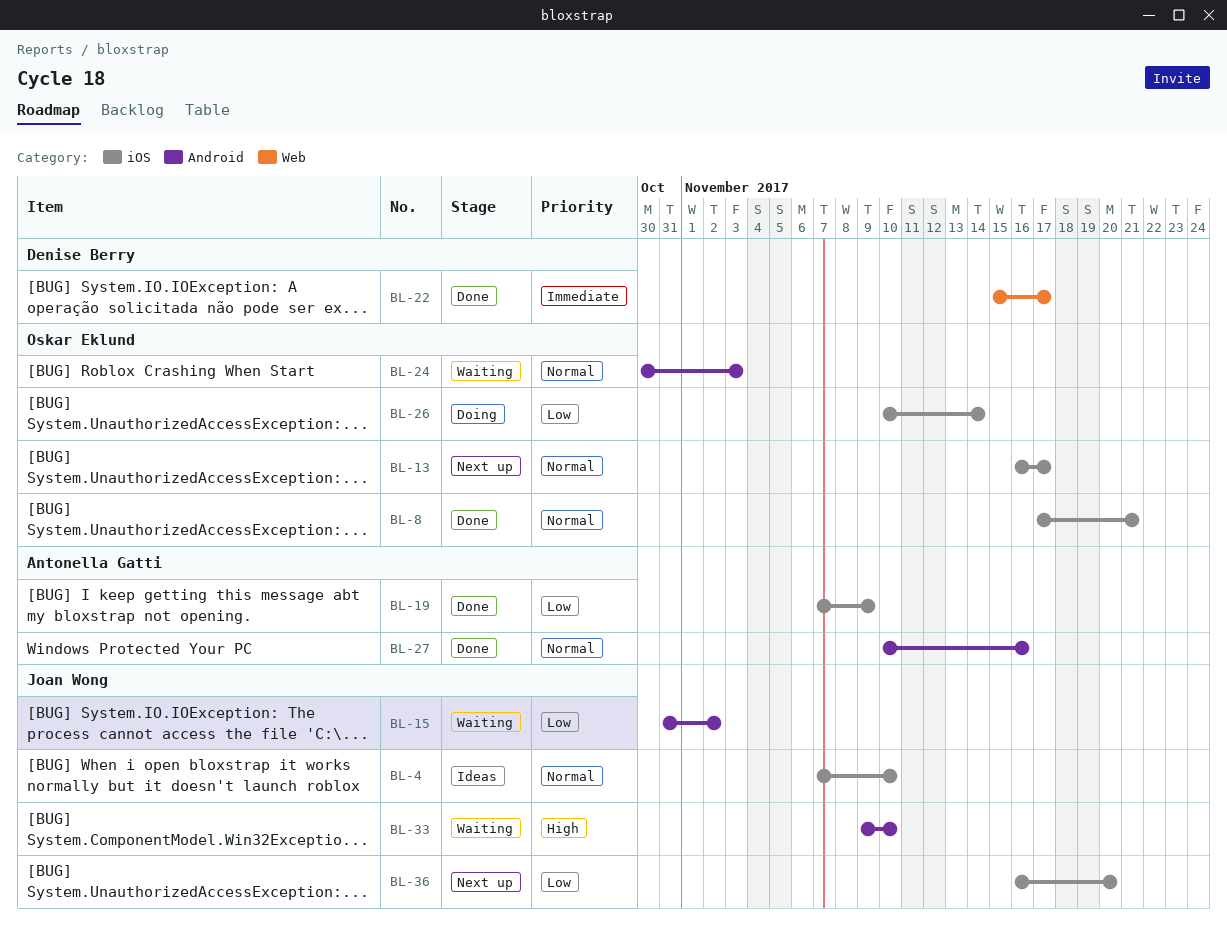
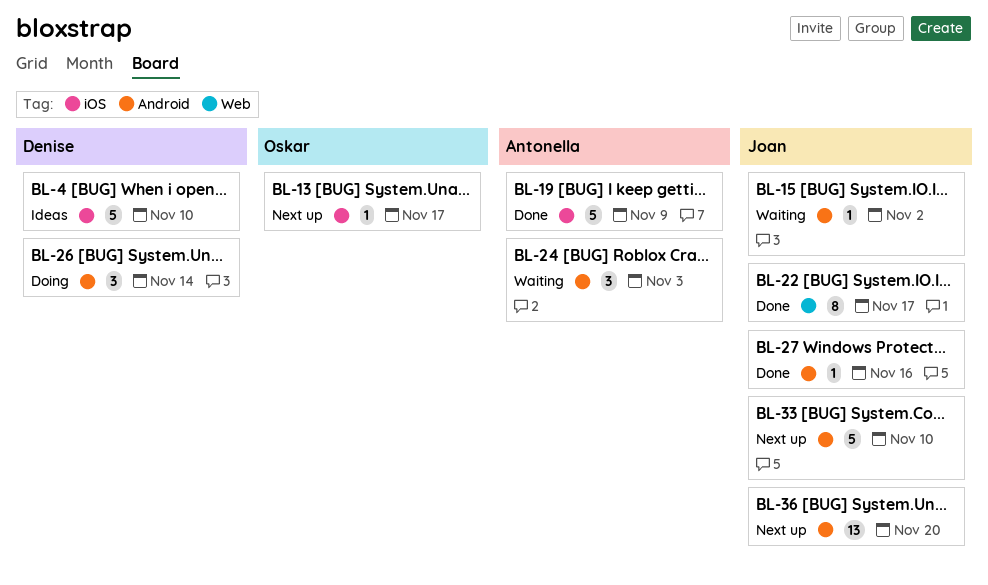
BL-4, owner: Joan Wong -> Denise Berry
BL-8: present -> none
BL-22, owner: Denise Berry -> Joan Wong
BL-24, owner: Oskar Eklund -> Antonella Gatti
BL-26, owner: Oskar Eklund -> Denise Berry
BL-26, label: iOS -> Android
BL-27, owner: Antonella Gatti -> Joan Wong
BL-33, status: Waiting -> Next up
BL-36, label: iOS -> Android

